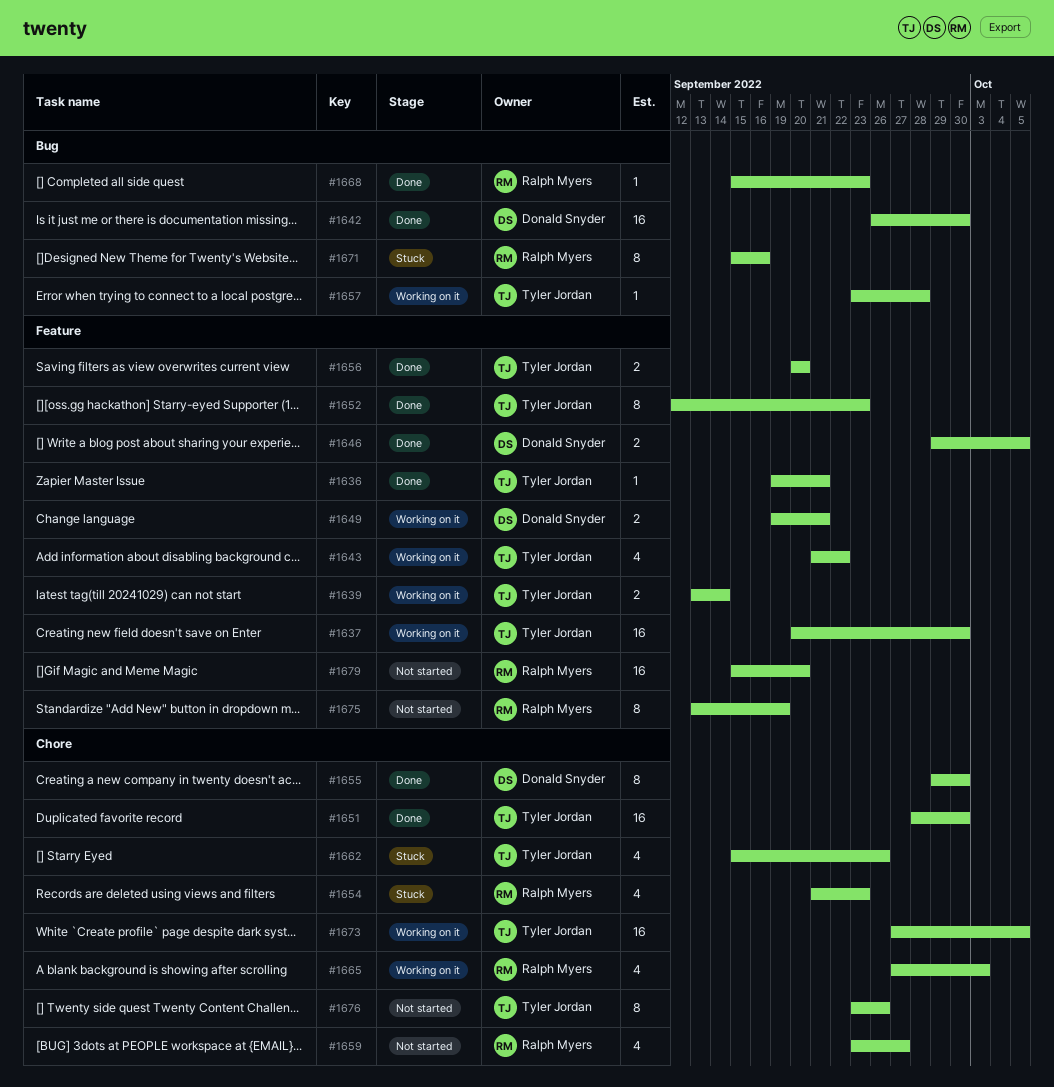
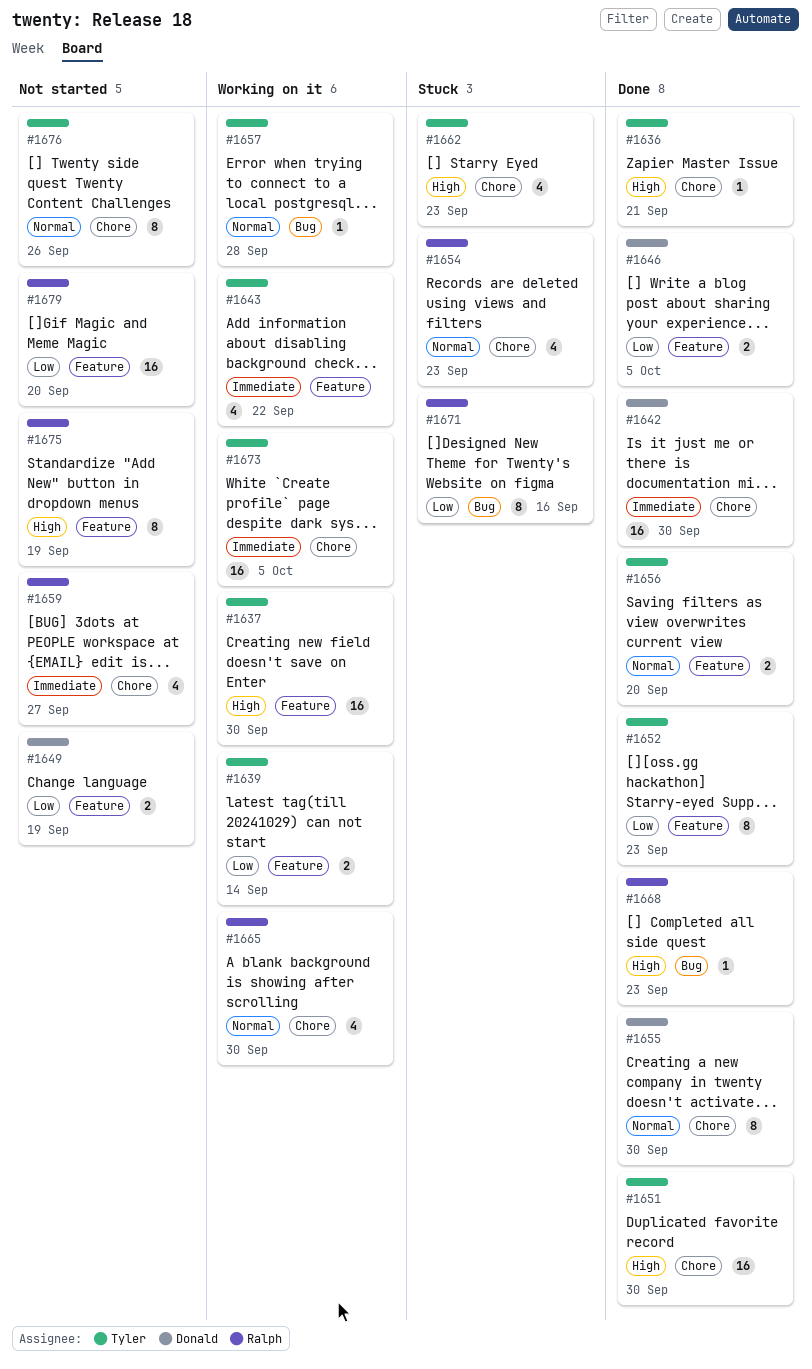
#1636, label: Feature -> Chore
#1642, label: Bug -> Chore
#1649, status: Working on it -> Not started
#1649, due: Sep 21 -> Sep 19
#1662, due: Sep 26 -> Sep 23
#1665, due: Oct 3 -> Sep 30

